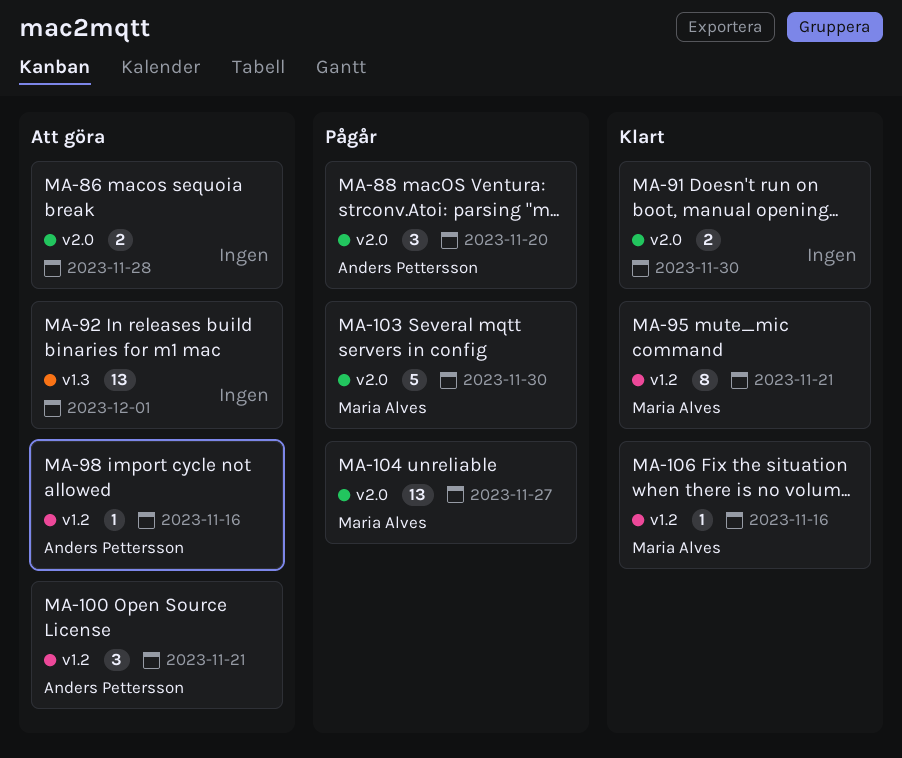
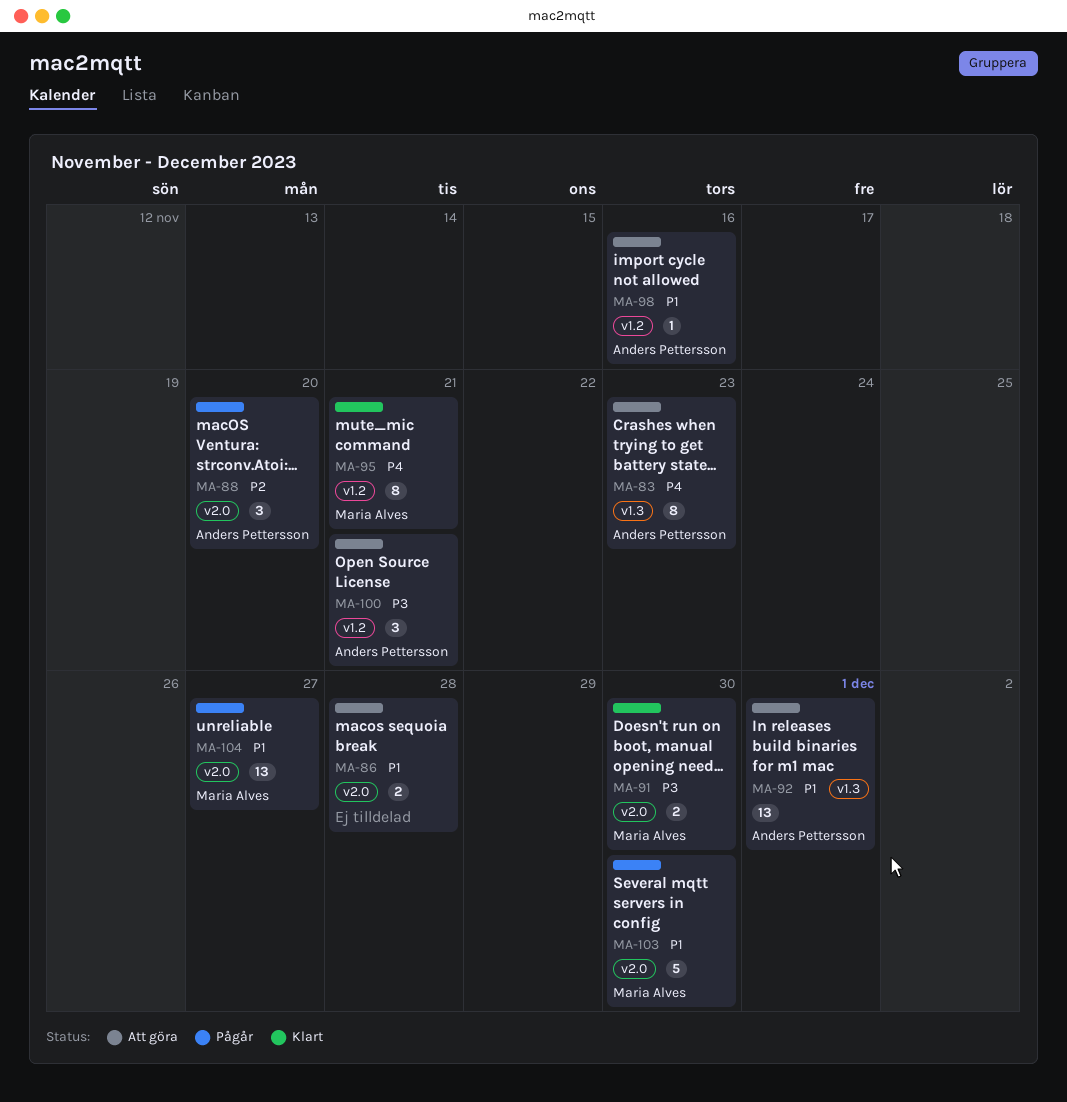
MA-83: none -> present
MA-91, owner: none -> Maria Alves
MA-92, owner: none -> Anders Pettersson
MA-106: present -> none

